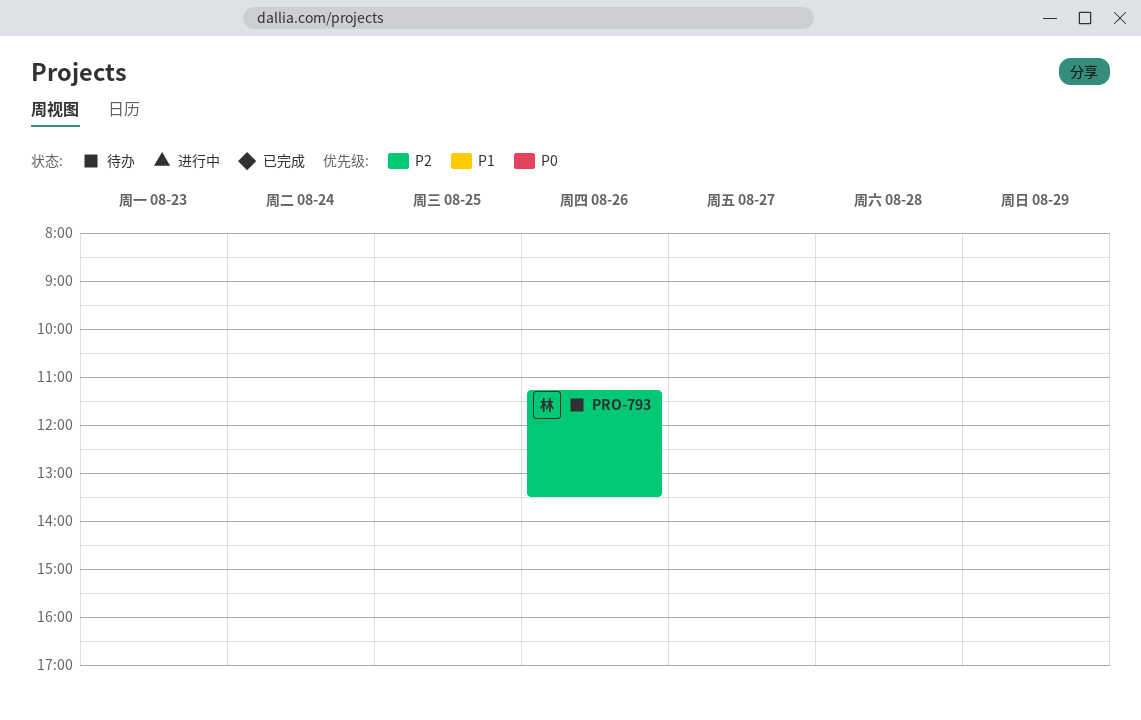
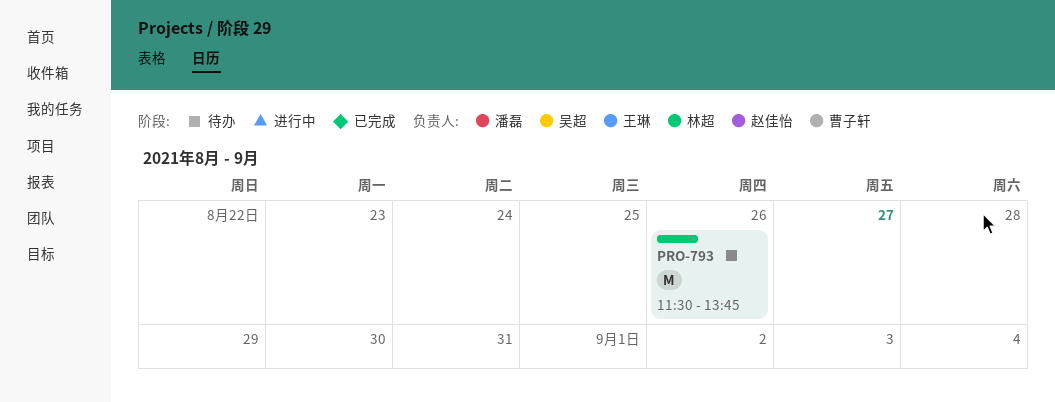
PRO-793, begins: 11:15 -> 11:30
PRO-793, ends: 13:30 -> 13:45

